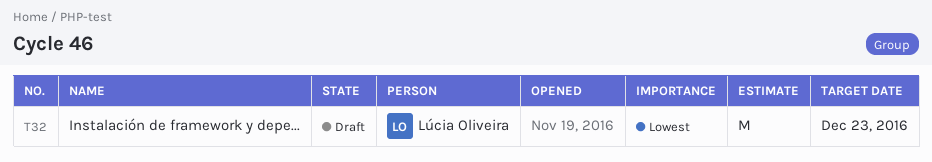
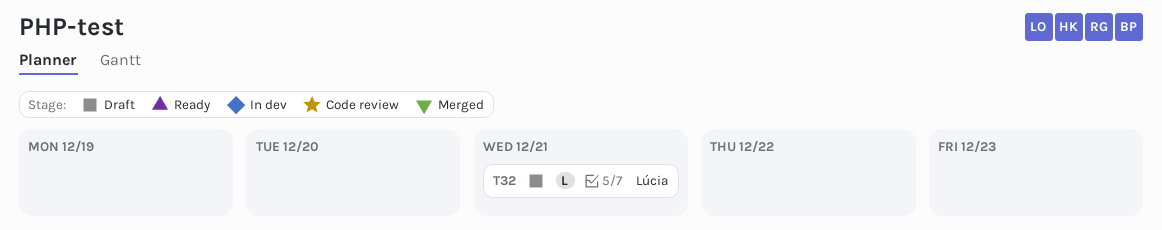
T32, estimate: M -> L
T32, due: Dec 23 -> Dec 21

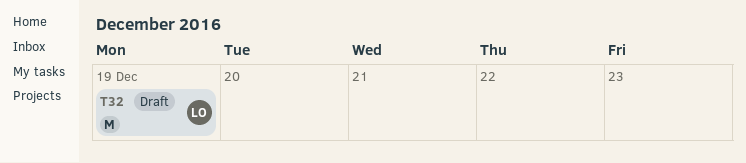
T32, estimate: L -> M
T32, due: Dec 21 -> Dec 19

